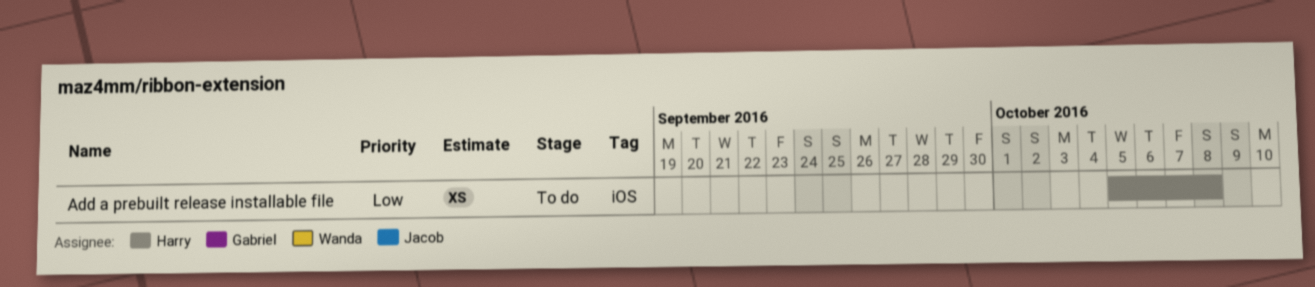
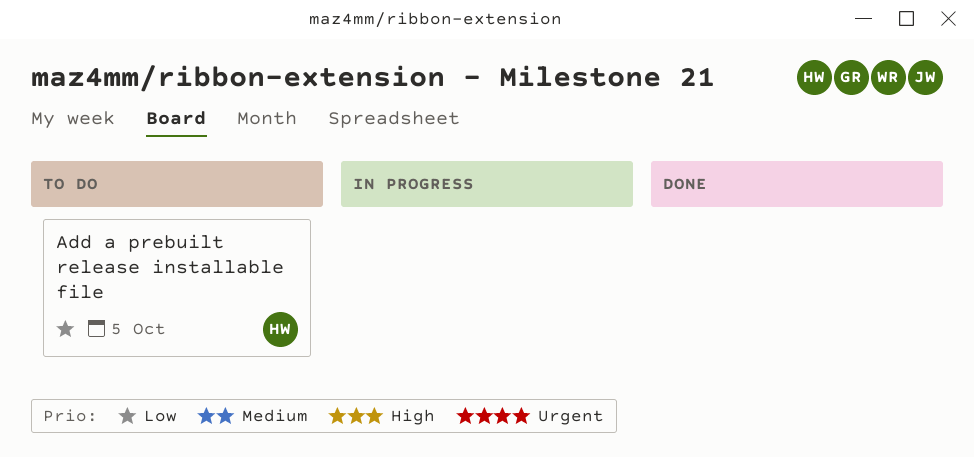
Add a prebuilt release installable file, due: Oct 8 -> Oct 5

